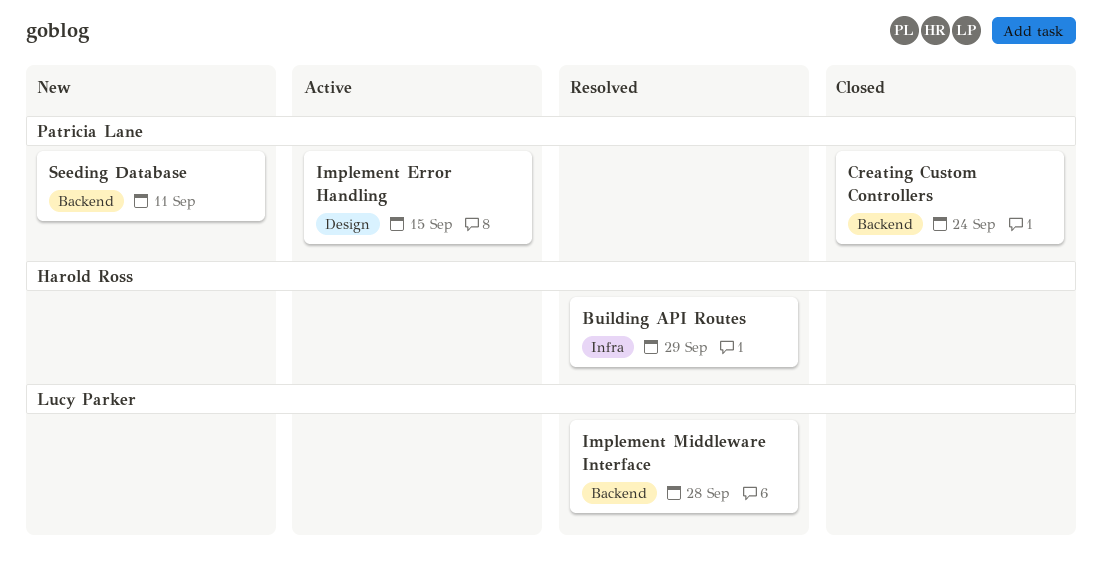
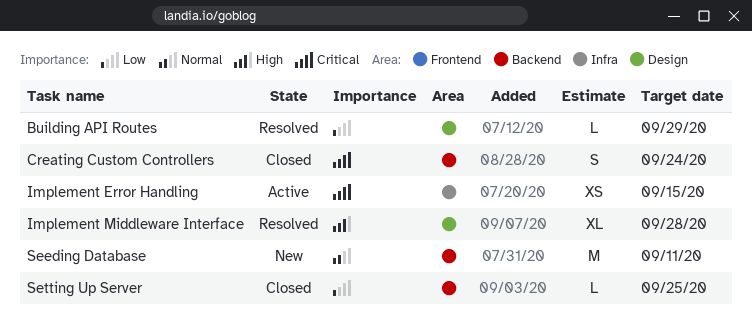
Building API Routes, label: Infra -> Design
Implement Error Handling, label: Design -> Infra
Implement Middleware Interface, label: Backend -> Design
Setting Up Server: none -> present

